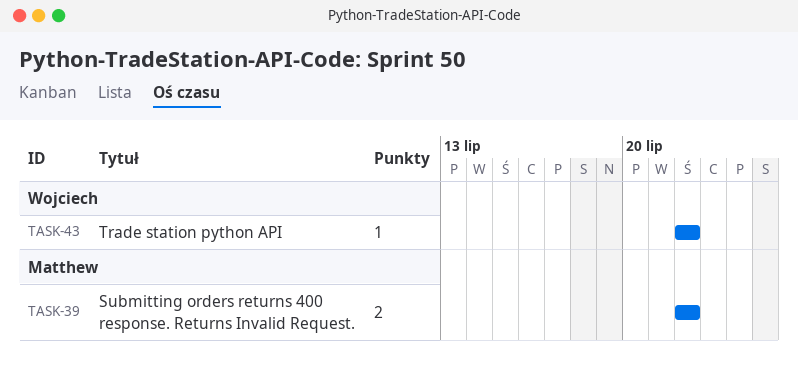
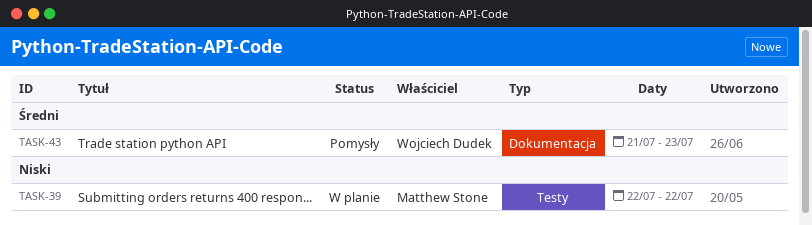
TASK-43, start: Jul 22 -> Jul 21
TASK-43, due: Jul 22 -> Jul 23

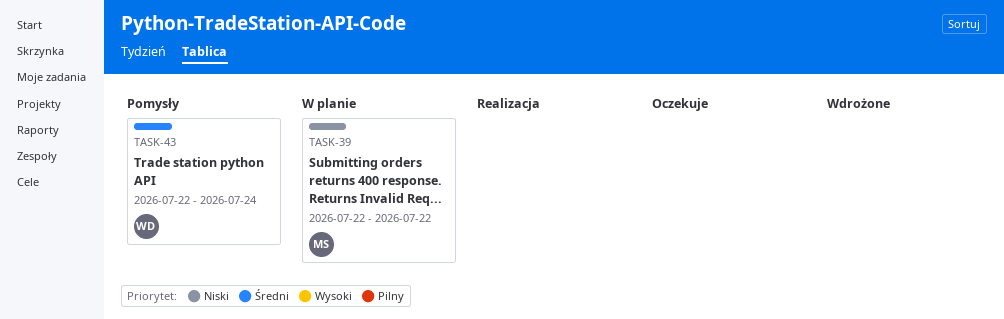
TASK-43, start: Jul 21 -> Jul 22
TASK-43, due: Jul 23 -> Jul 24

